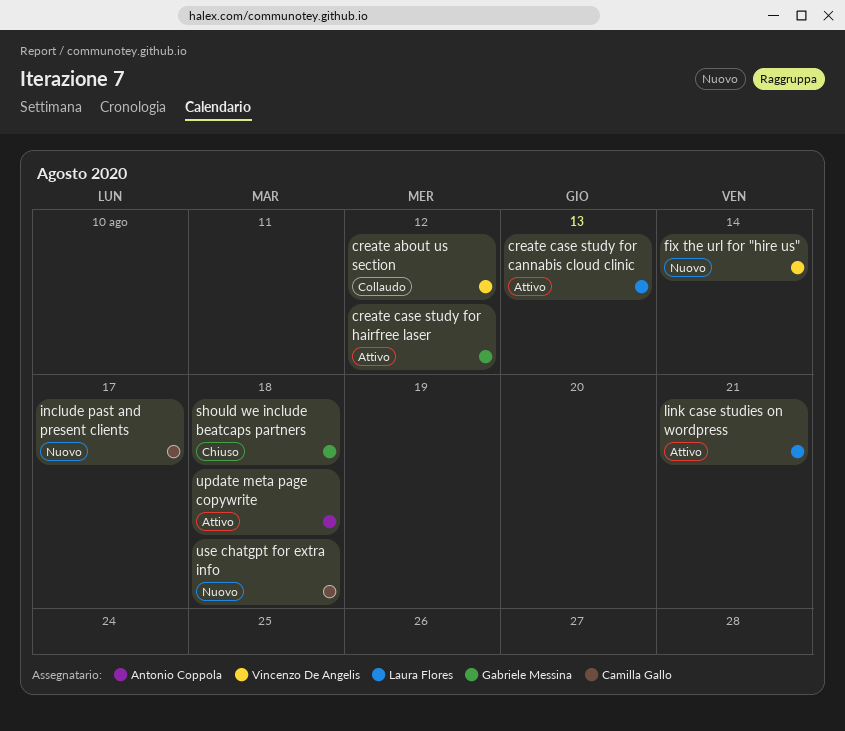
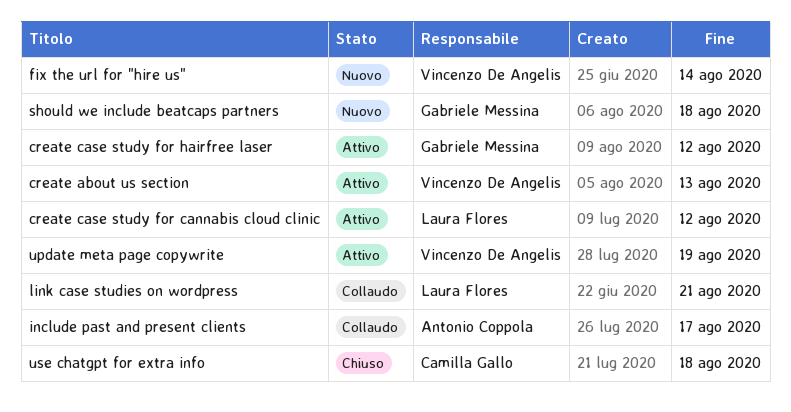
create about us section, status: Collaudo -> Attivo
create about us section, due: Aug 12 -> Aug 13
create case study for cannabis cloud clinic, due: Aug 13 -> Aug 12
include past and present clients, status: Nuovo -> Collaudo
include past and present clients, owner: Camilla Gallo -> Antonio Coppola
link case studies on wordpress, status: Attivo -> Collaudo
should we include beatcaps partners, status: Chiuso -> Nuovo
update meta page copywrite, owner: Antonio Coppola -> Vincenzo De Angelis
update meta page copywrite, due: Aug 18 -> Aug 19
use chatgpt for extra info, status: Nuovo -> Chiuso

